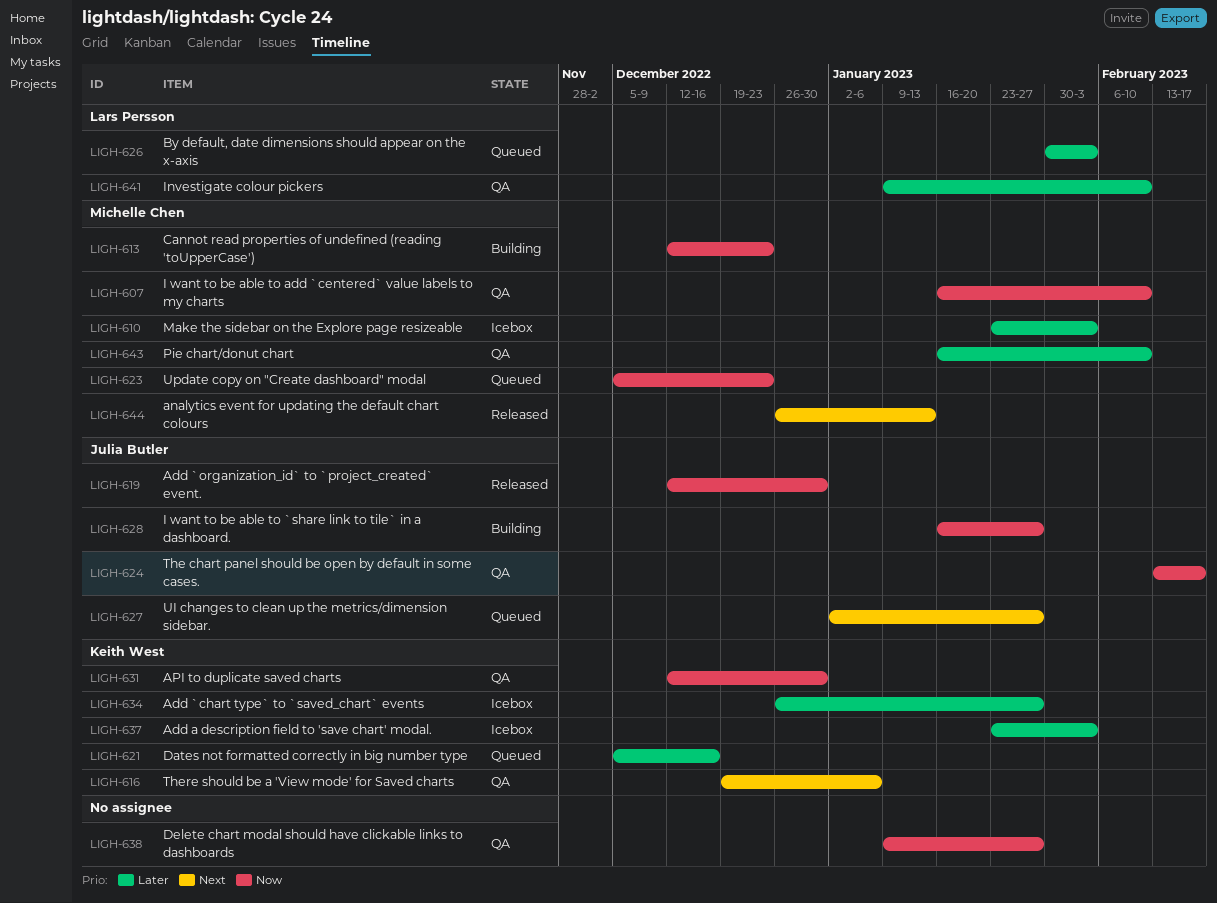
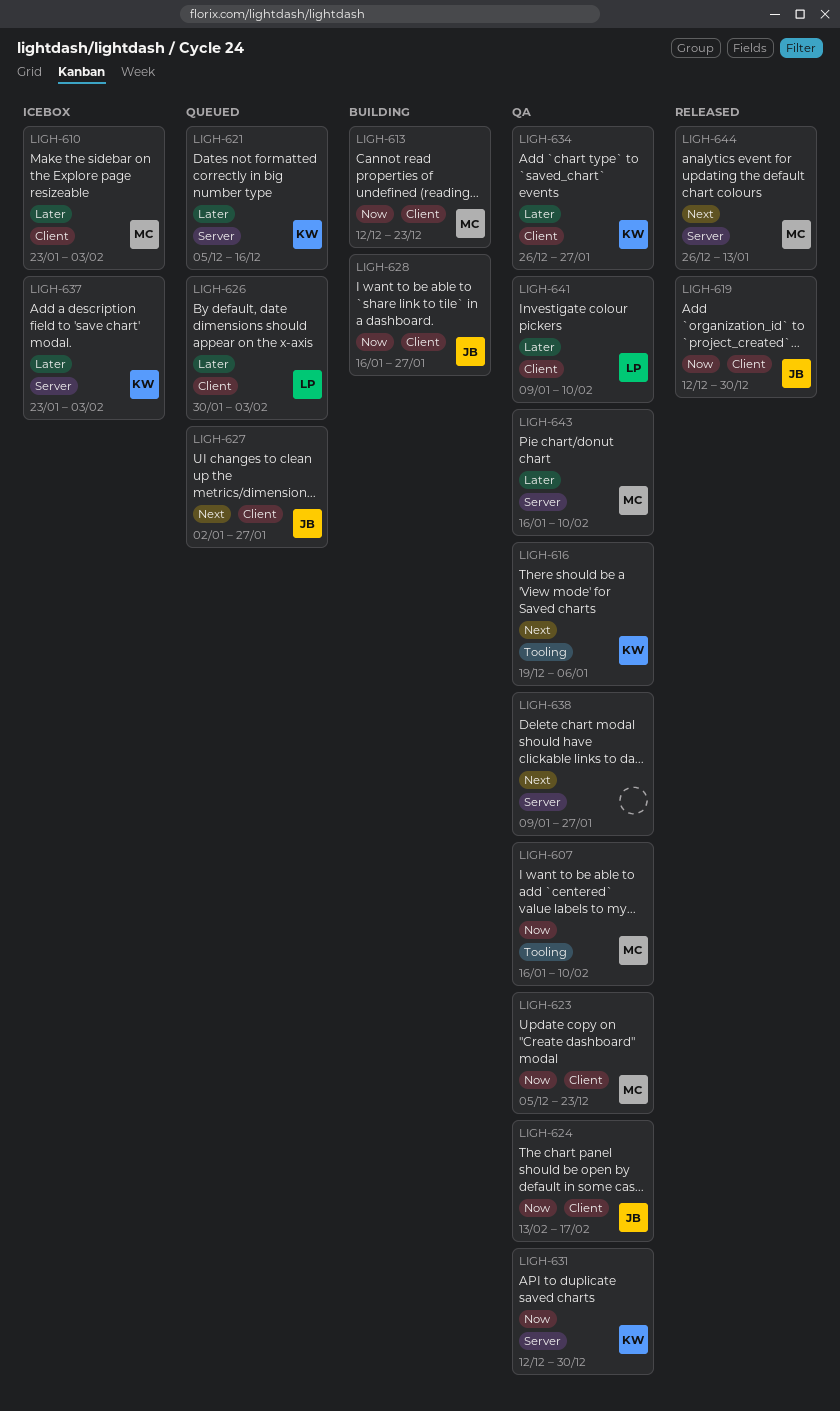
LIGH-623, status: Queued -> QA
LIGH-634, status: Icebox -> QA
LIGH-638, priority: Now -> Next

